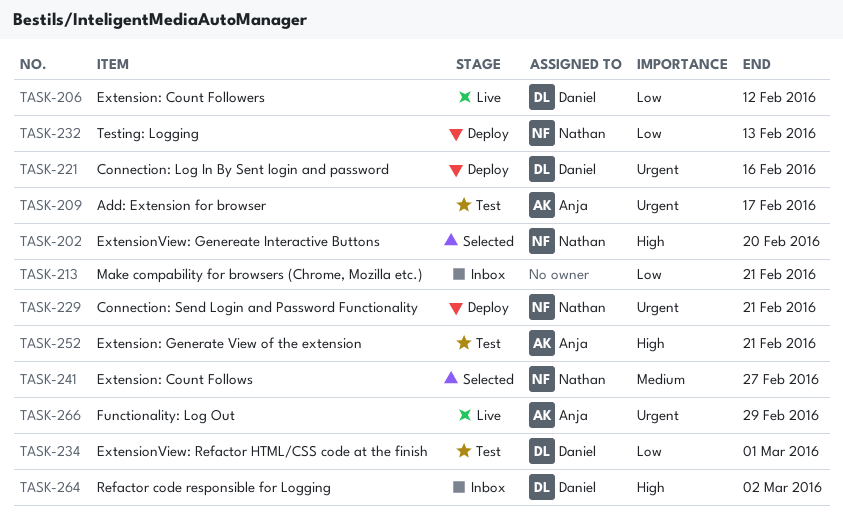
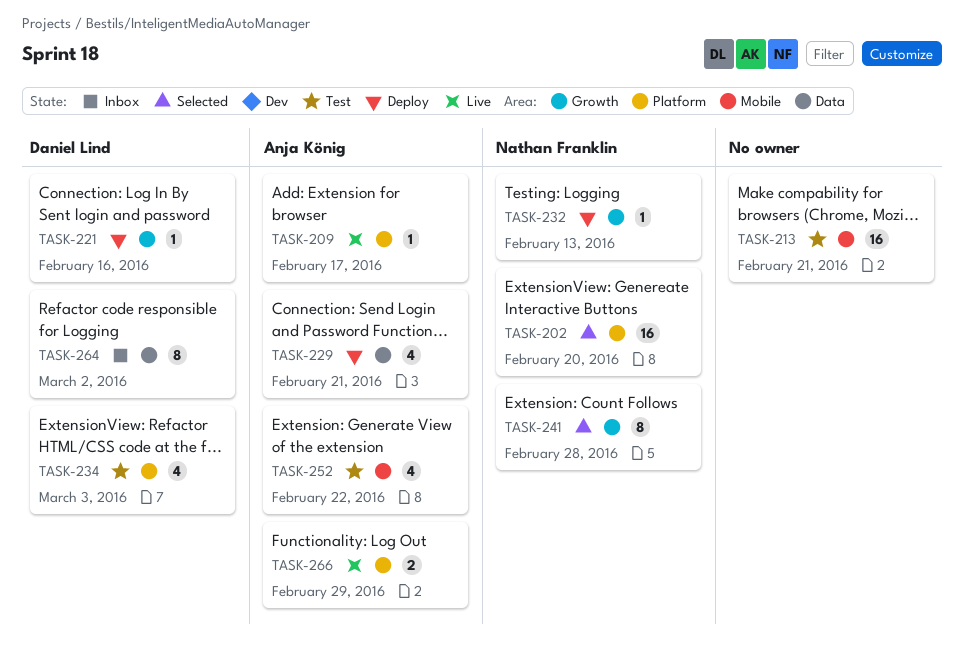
TASK-206: present -> none
TASK-209, status: Test -> Live
TASK-213, status: Inbox -> Test
TASK-229, owner: Nathan Franklin -> Anja König
TASK-234, due: Mar 1 -> Mar 3
TASK-241, due: Feb 27 -> Feb 28
TASK-252, due: Feb 21 -> Feb 22

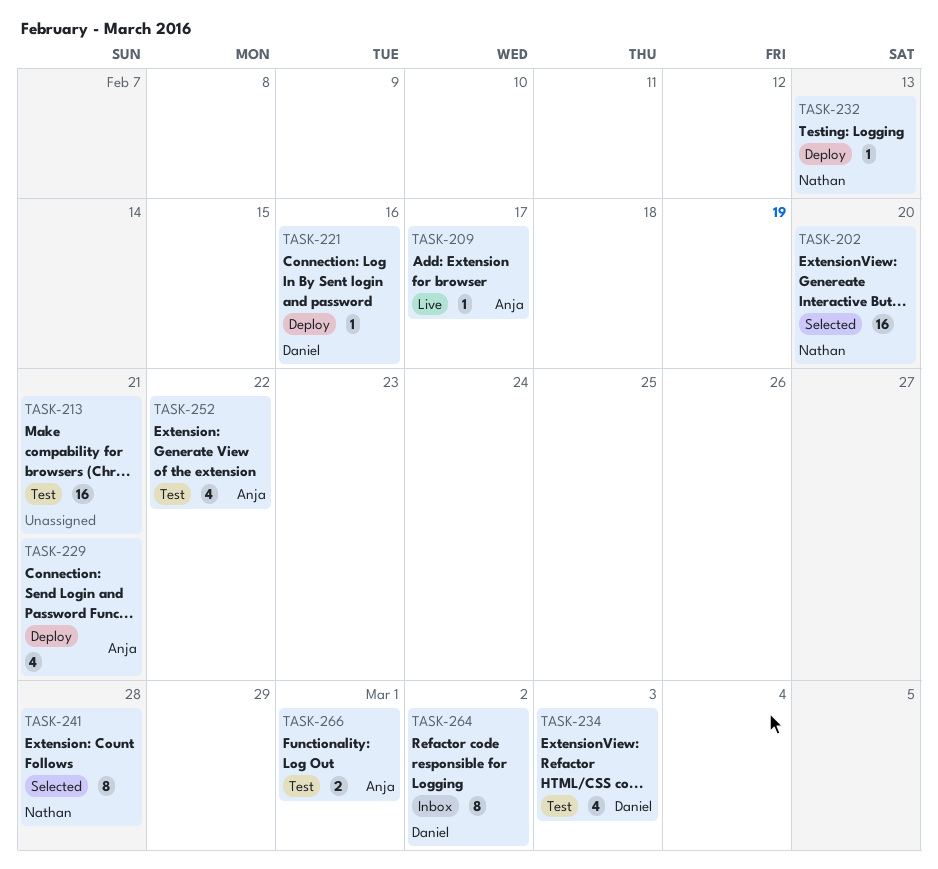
TASK-266, status: Live -> Test
TASK-266, due: Feb 29 -> Mar 1

